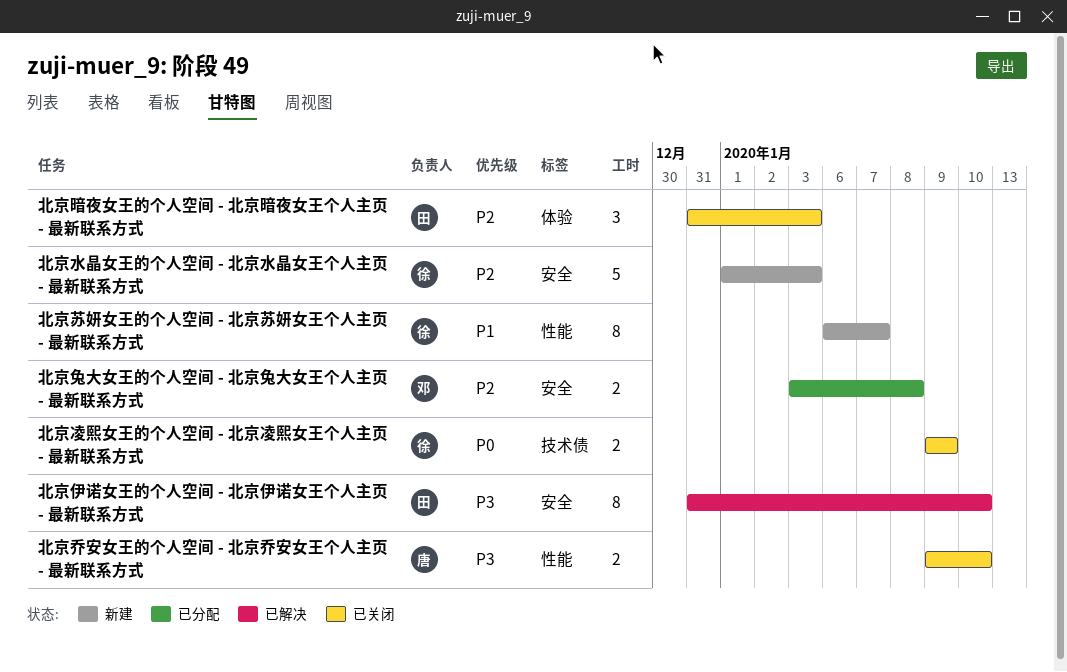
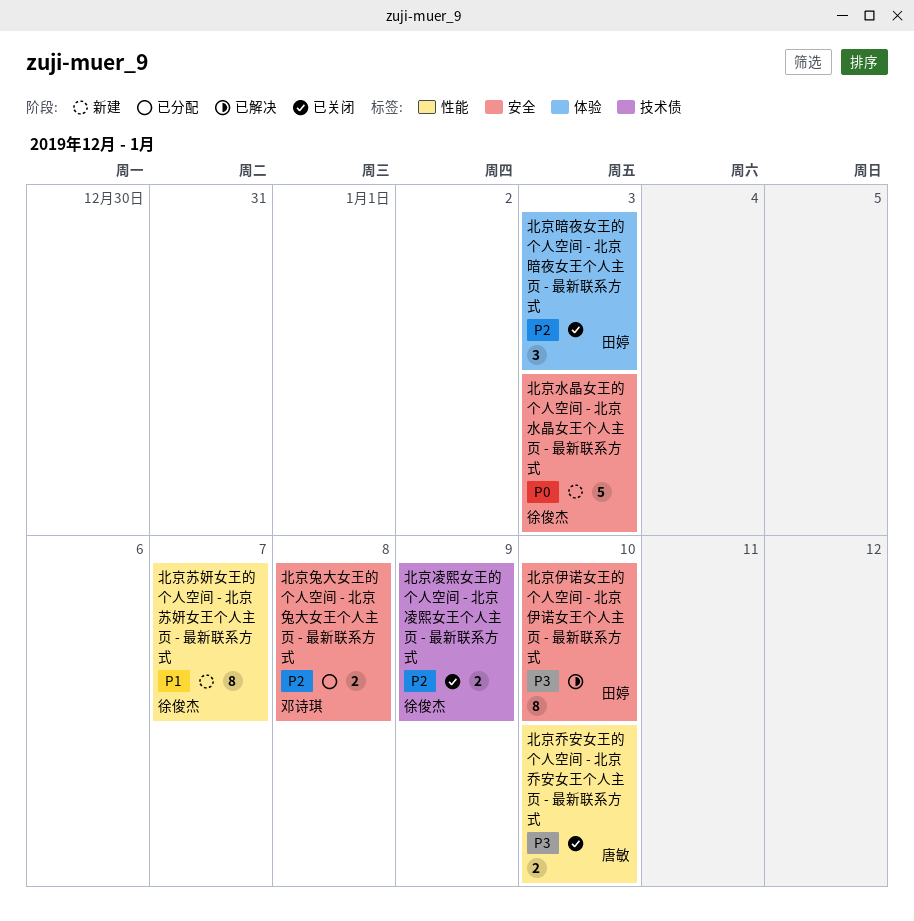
北京凌熙女王的个人空间 - 北京凌熙女王个人主页 - 最新联系方式, priority: P0 -> P2
北京水晶女王的个人空间 - 北京水晶女王个人主页 - 最新联系方式, priority: P2 -> P0

